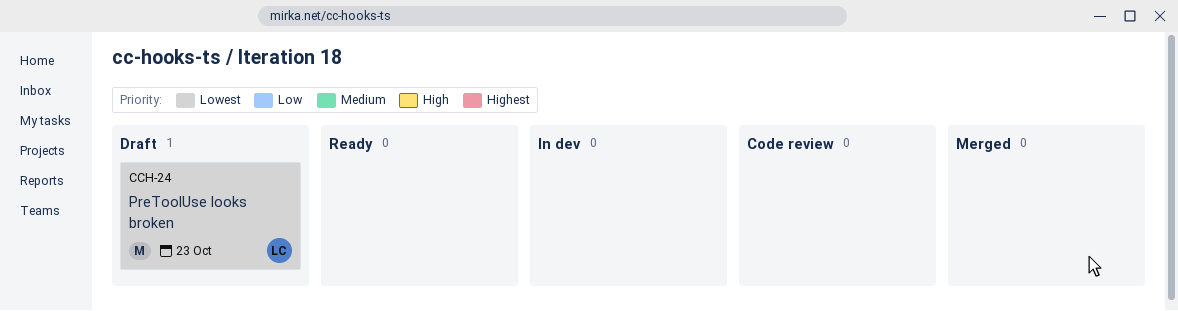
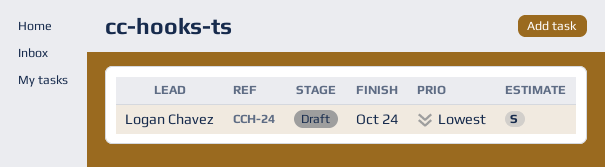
CCH-24, estimate: M -> S
CCH-24, due: Oct 23 -> Oct 24

